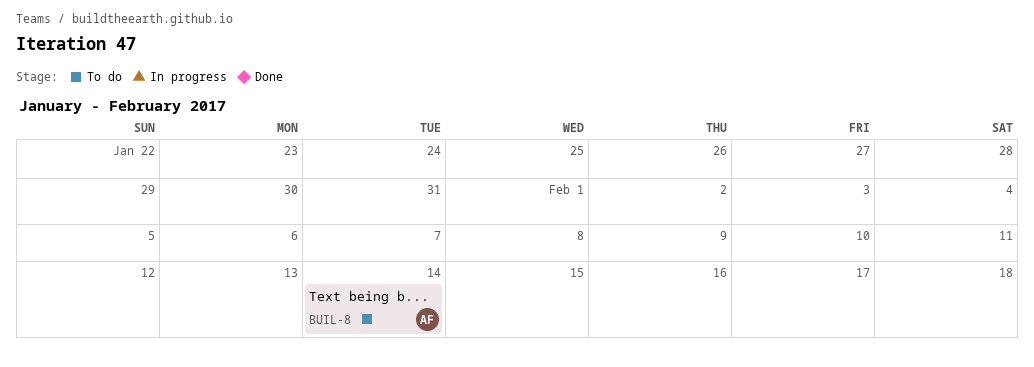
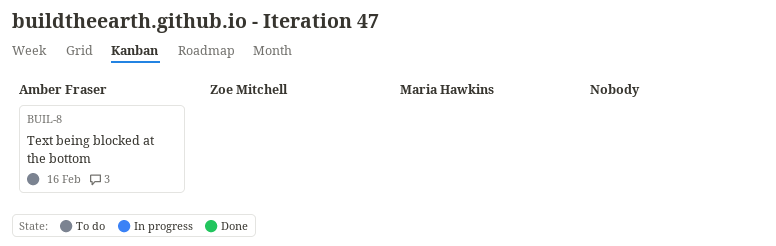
BUIL-8, due: Feb 14 -> Feb 16

